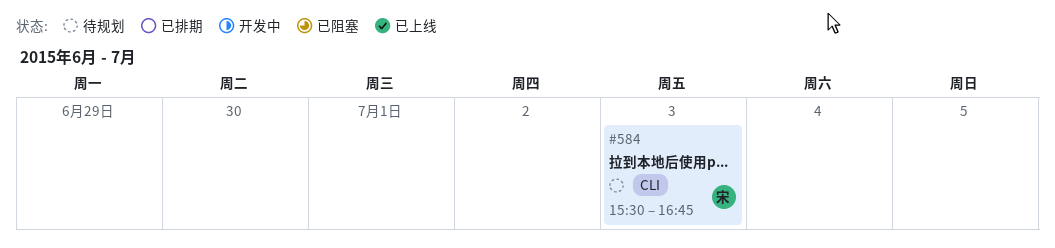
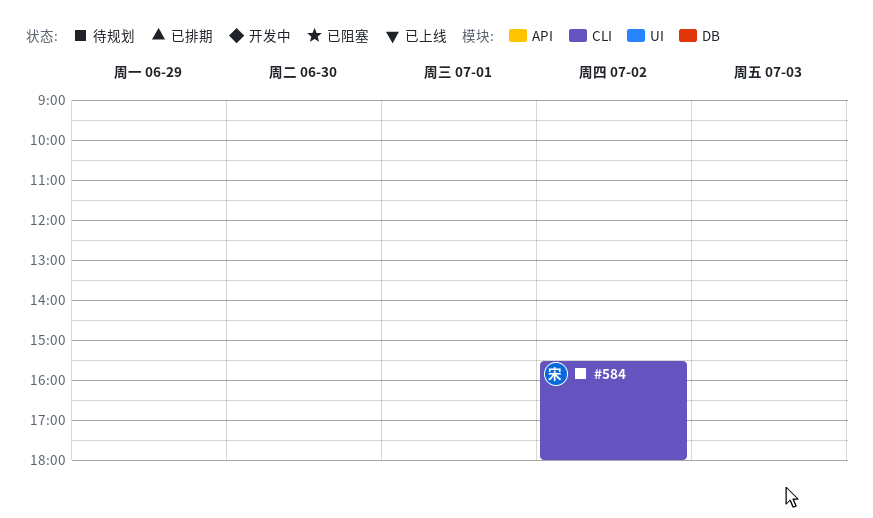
#584, day: Jul 3 -> Jul 2
#584, ends: 16:45 -> 18:00

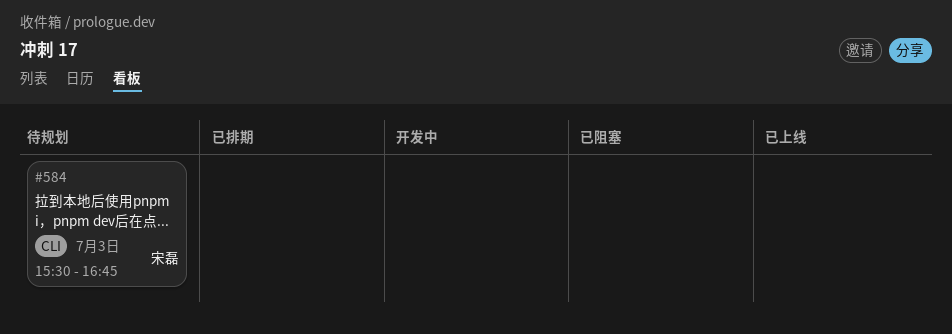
#584, day: Jul 2 -> Jul 3
#584, ends: 18:00 -> 16:45

